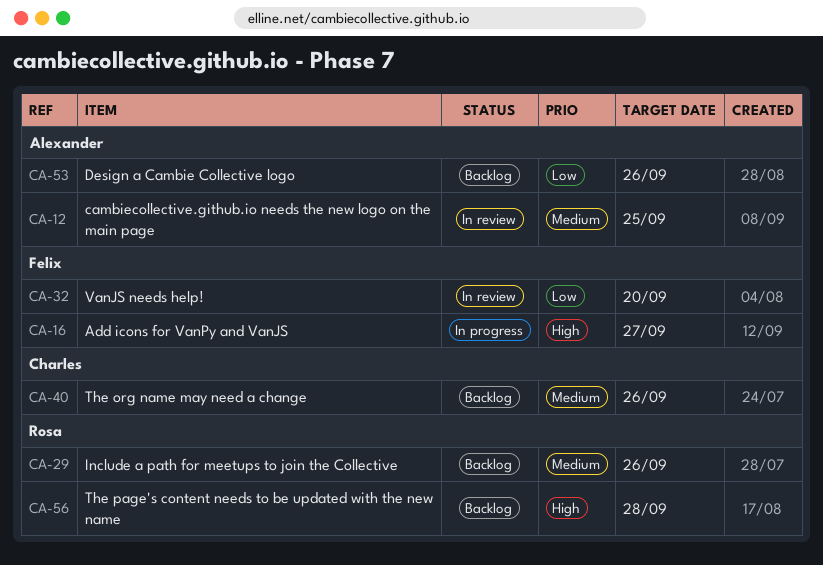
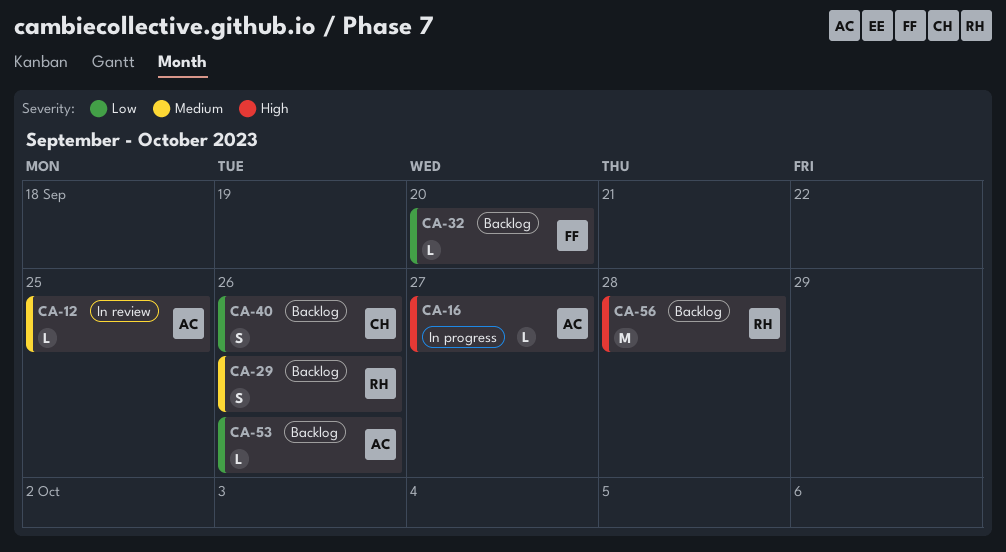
CA-16, owner: Felix -> Alexander
CA-32, status: In review -> Backlog
CA-40, priority: Medium -> Low

